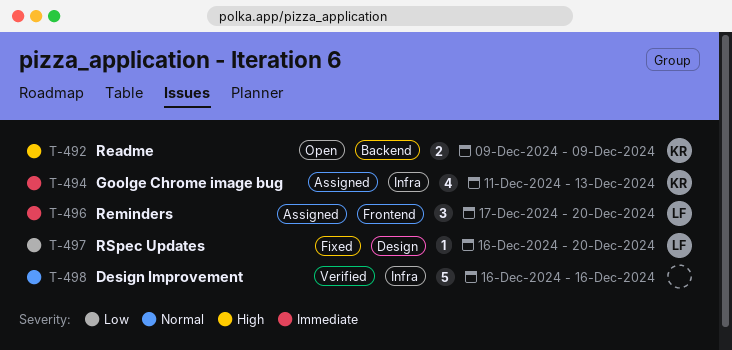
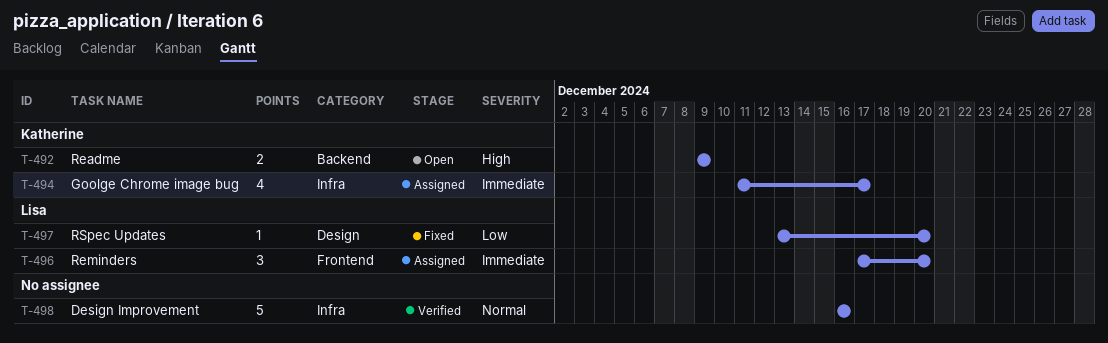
T-494, due: Dec 13 -> Dec 17
T-497, start: Dec 16 -> Dec 13

